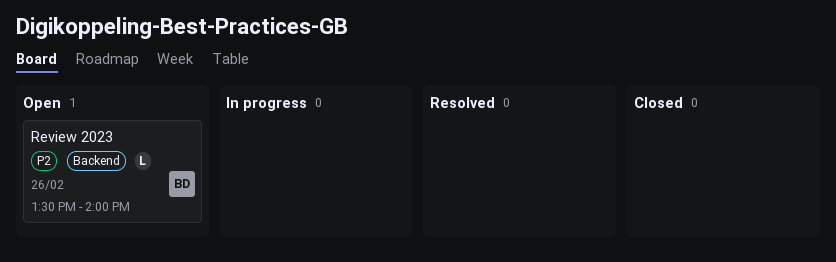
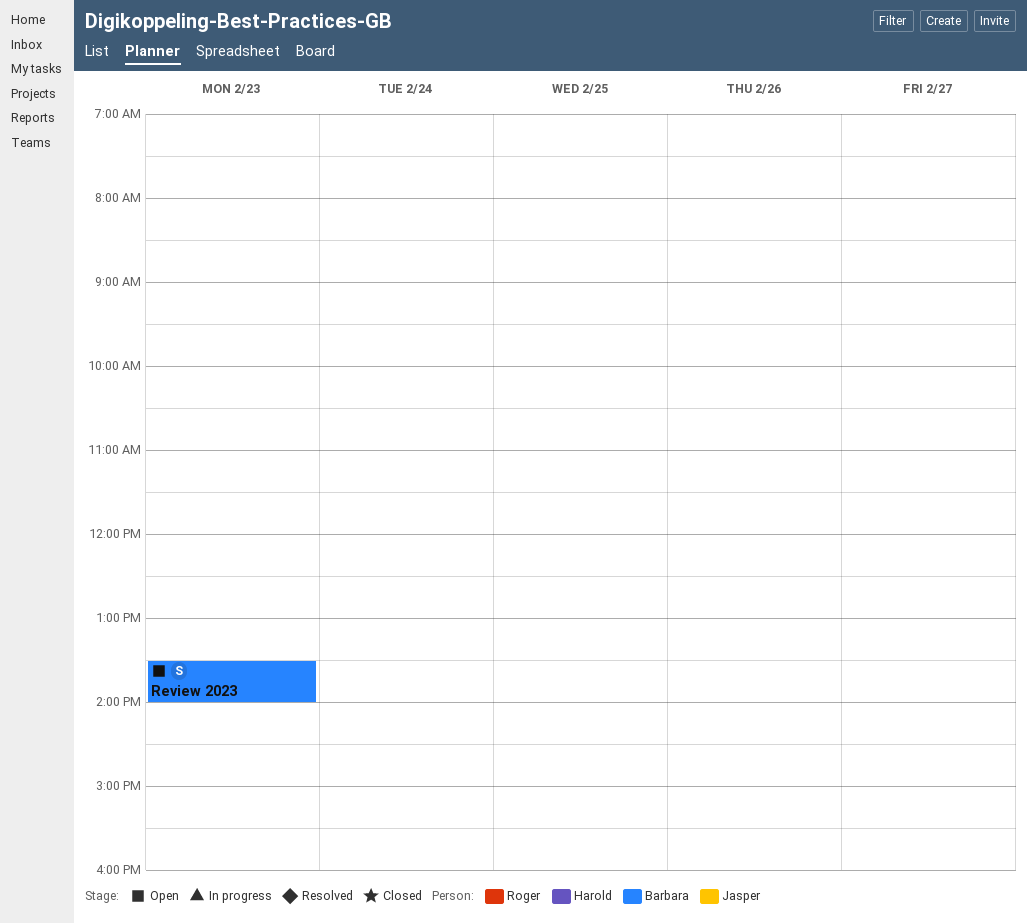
Review 2023, estimate: L -> S
Review 2023, day: Feb 26 -> Feb 23

